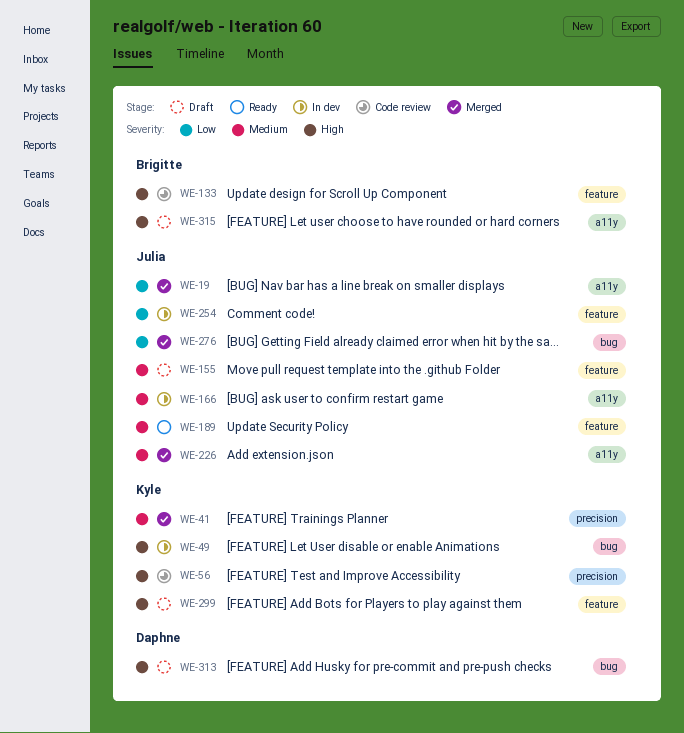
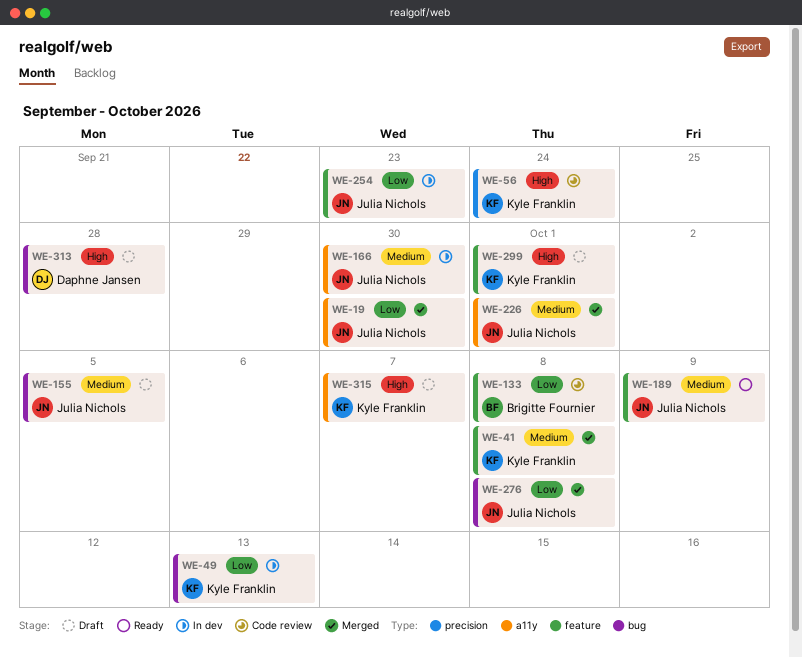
WE-41, label: precision -> feature
WE-49, priority: High -> Low
WE-133, priority: High -> Low
WE-155, label: feature -> bug
WE-315, owner: Brigitte Fournier -> Kyle Franklin

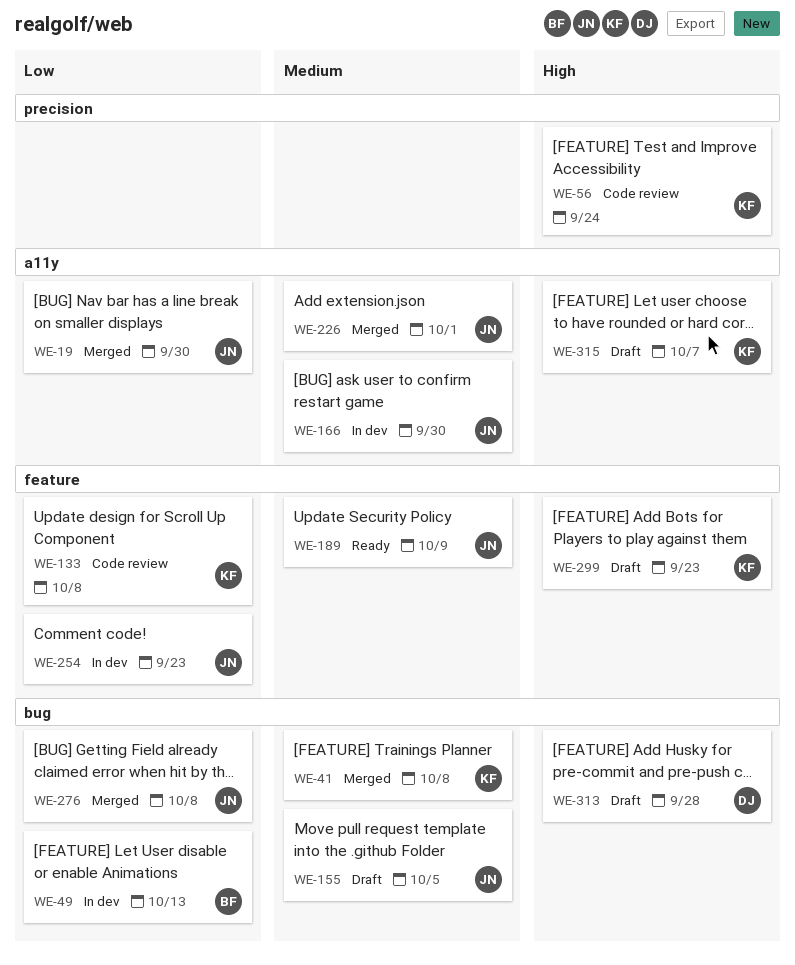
WE-41, label: feature -> bug
WE-49, owner: Kyle Franklin -> Brigitte Fournier
WE-133, owner: Brigitte Fournier -> Kyle Franklin
WE-299, due: Oct 1 -> Sep 23

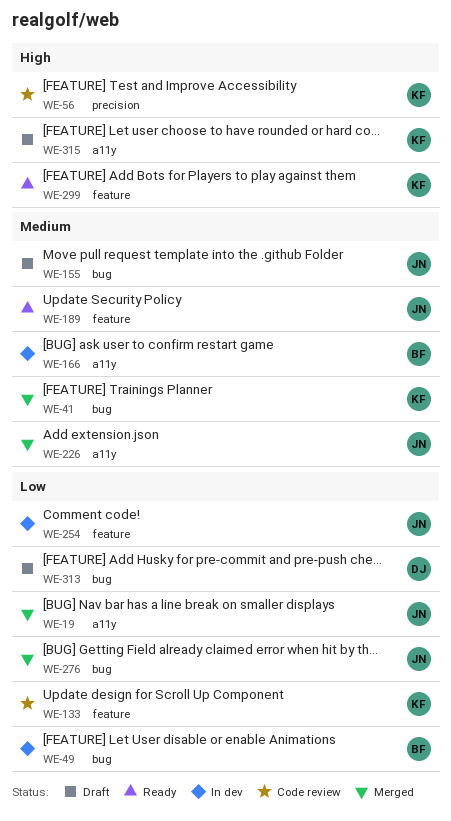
WE-166, owner: JN -> BF
WE-299, status: Draft -> Ready
WE-313, priority: High -> Low

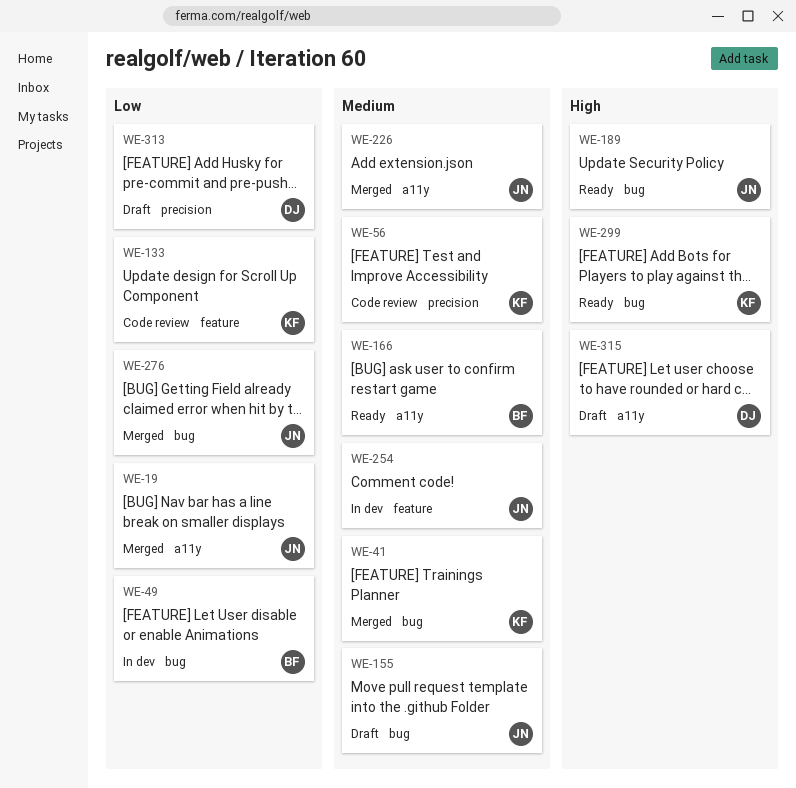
WE-56, priority: High -> Medium
WE-166, status: In dev -> Ready
WE-189, priority: Medium -> High
WE-189, label: feature -> bug
WE-254, priority: Low -> Medium
WE-299, label: feature -> bug
WE-313, label: bug -> precision
WE-315, owner: KF -> DJ

